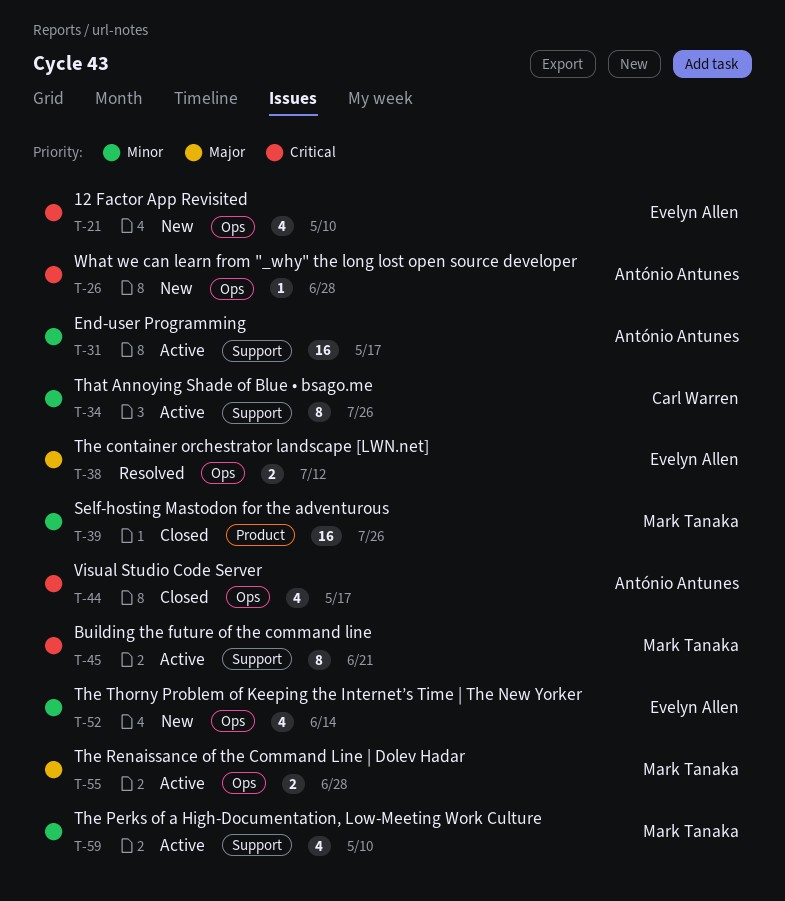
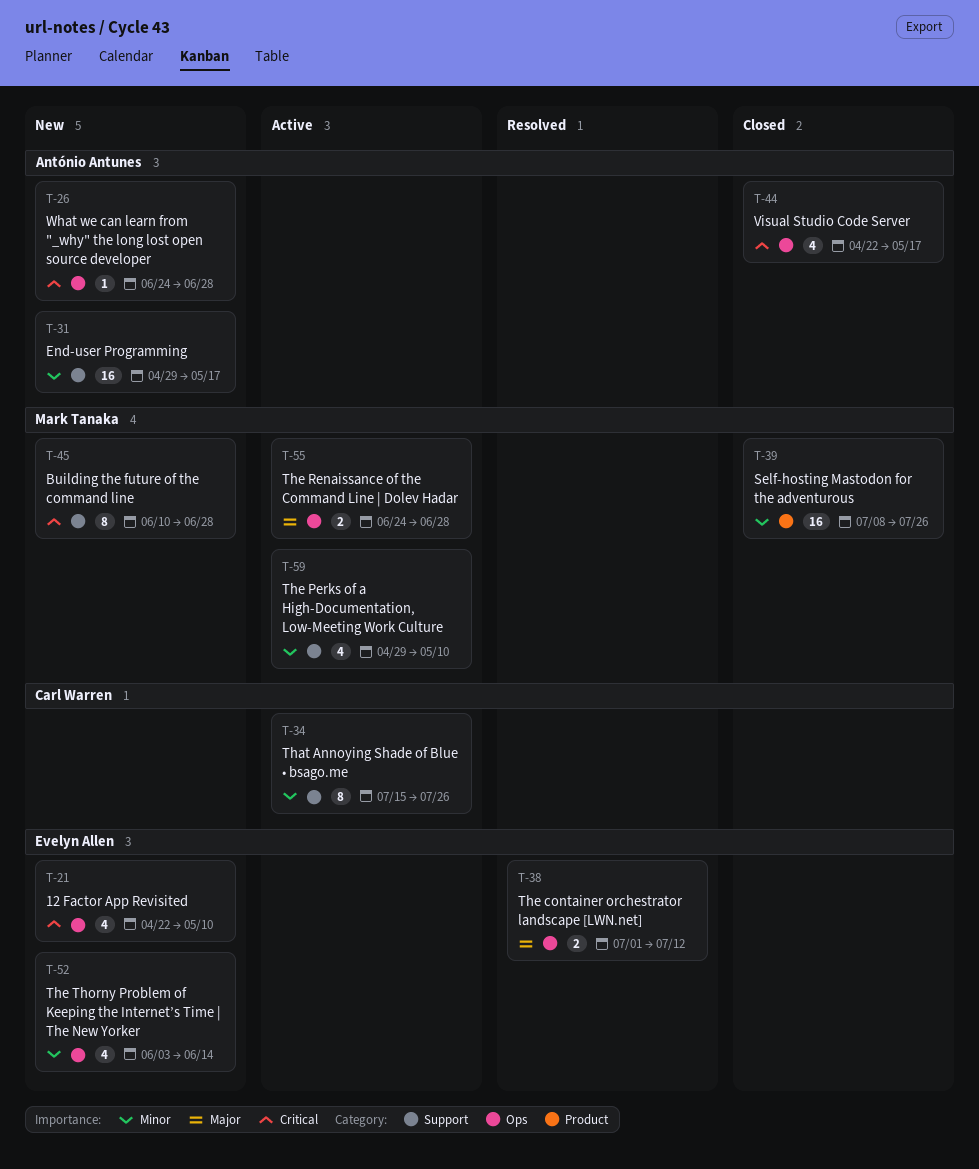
T-31, status: Active -> New
T-45, status: Active -> New
T-45, due: Jun 21 -> Jun 28

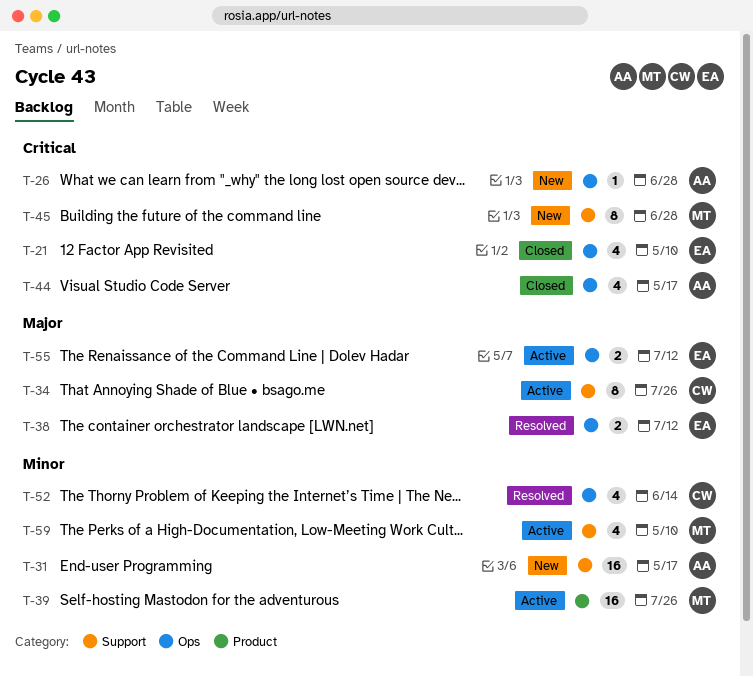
T-21, status: New -> Closed
T-34, priority: Minor -> Major
T-39, status: Closed -> Active
T-52, status: New -> Resolved
T-52, owner: Evelyn Allen -> Carl Warren
T-55, owner: Mark Tanaka -> Evelyn Allen
T-55, due: Jun 28 -> Jul 12

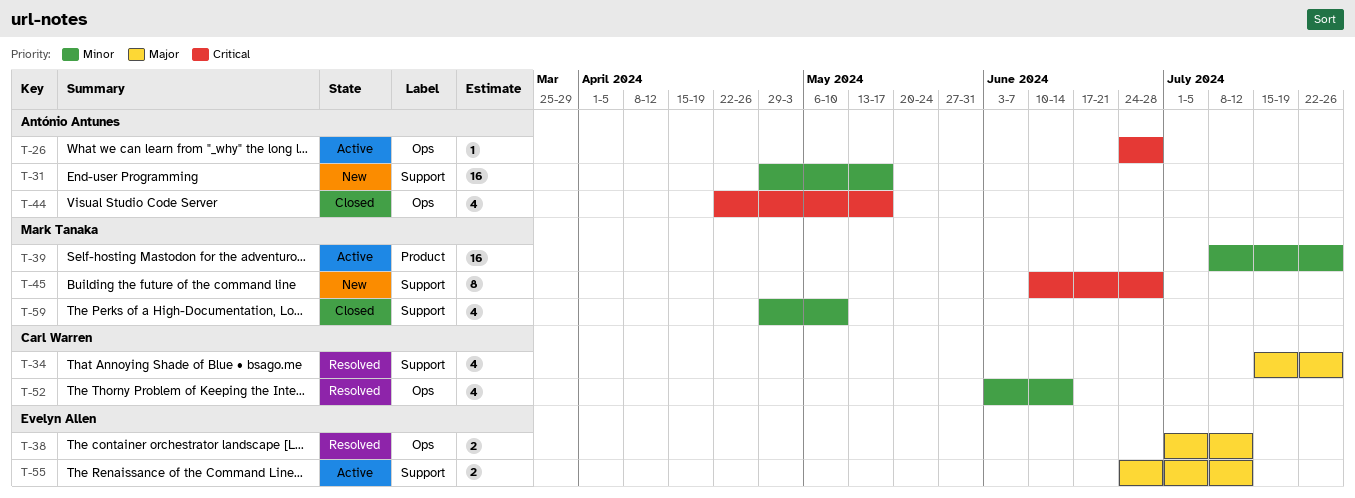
T-21: present -> none
T-26, status: New -> Active
T-34, status: Active -> Resolved
T-34, estimate: 8 -> 4
T-55, label: Ops -> Support
T-59, status: Active -> Closed

